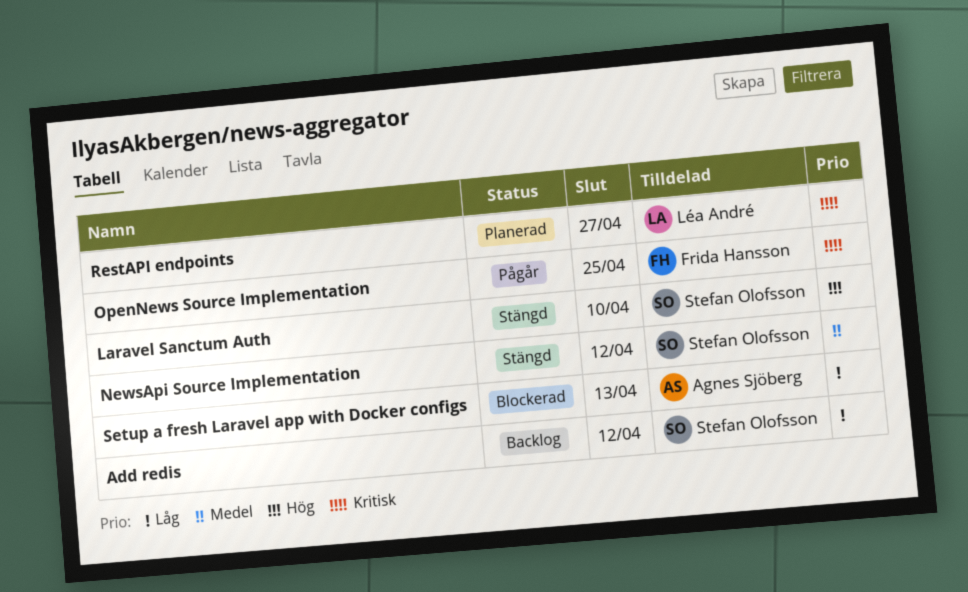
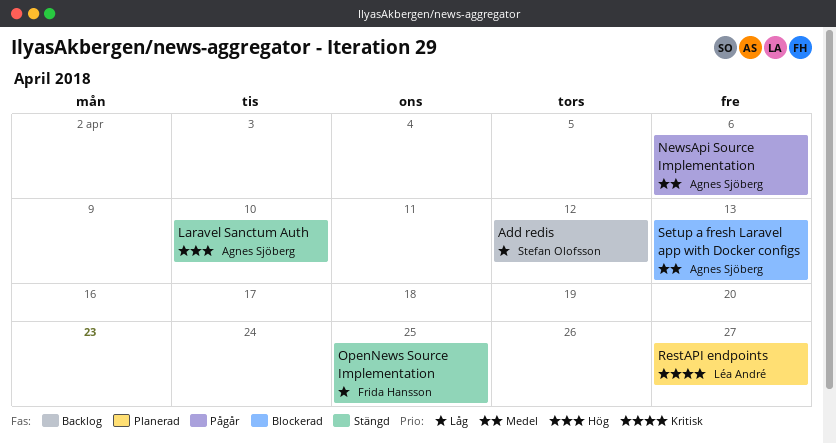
Laravel Sanctum Auth, owner: Stefan Olofsson -> Agnes Sjöberg
NewsApi Source Implementation, status: Stängd -> Pågår
NewsApi Source Implementation, owner: Stefan Olofsson -> Agnes Sjöberg
NewsApi Source Implementation, due: Apr 12 -> Apr 6
OpenNews Source Implementation, status: Pågår -> Stängd
OpenNews Source Implementation, priority: Kritisk -> Låg
Setup a fresh Laravel app with Docker configs, priority: Låg -> Medel

